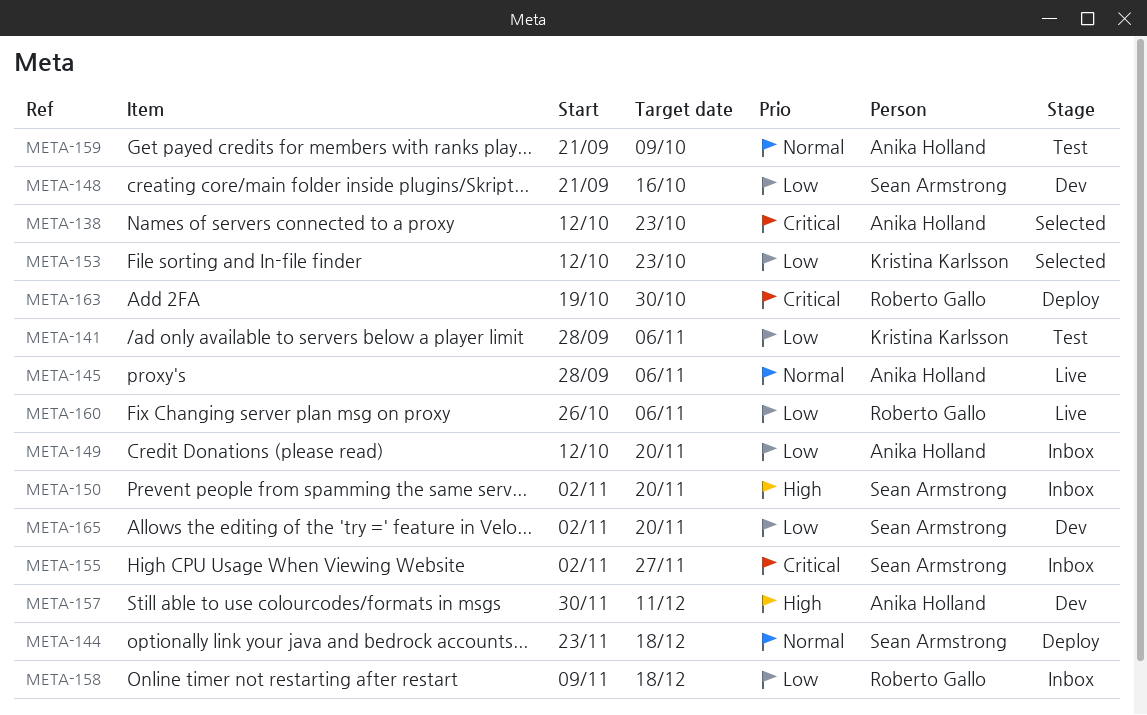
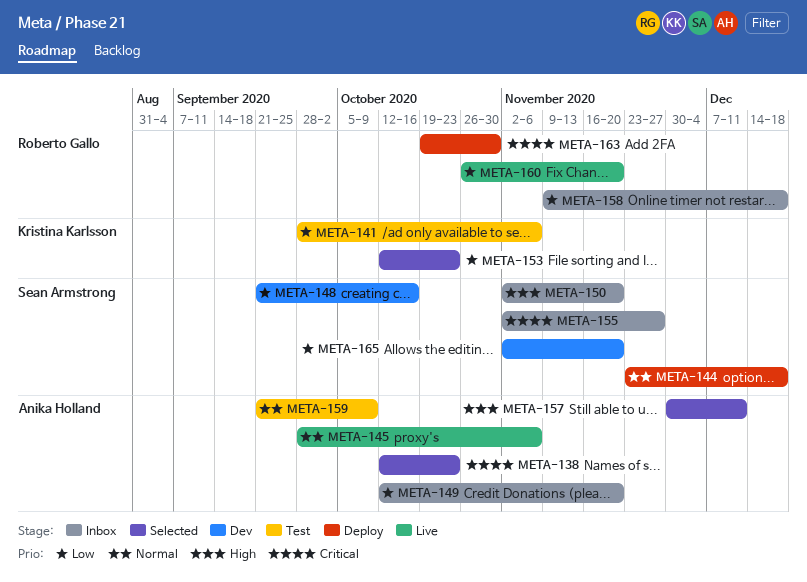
META-157, status: Dev -> Selected
META-160, due: Nov 6 -> Nov 20

